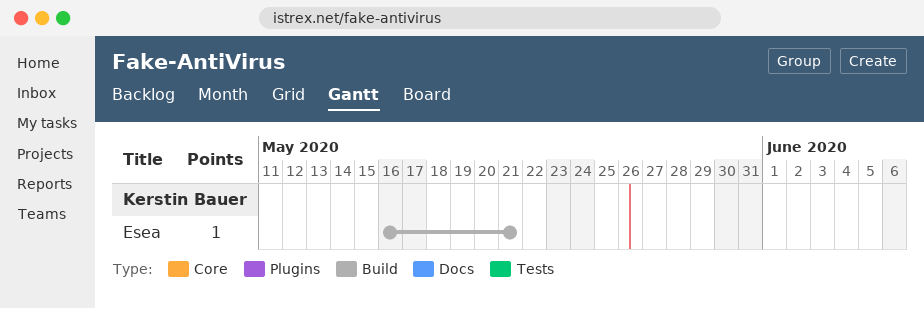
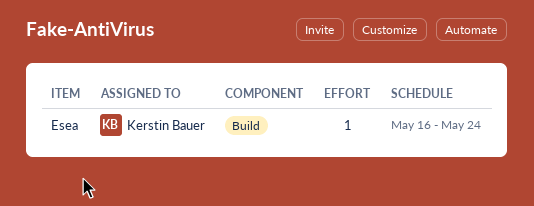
Esea, due: May 21 -> May 24

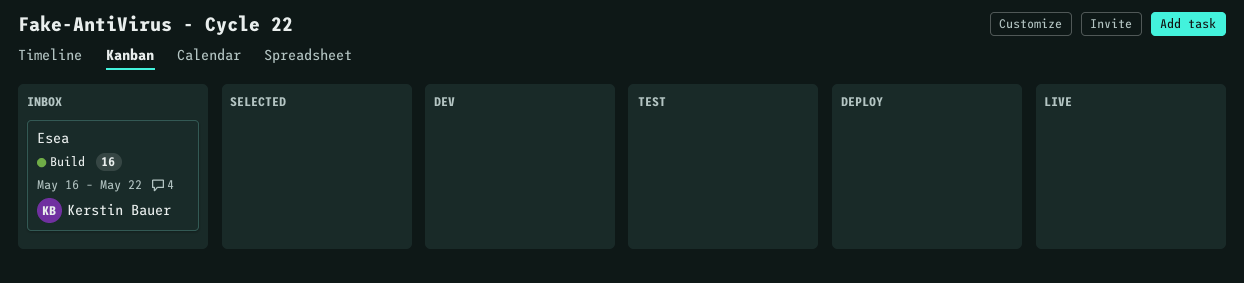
Esea, estimate: 1 -> 16
Esea, due: May 24 -> May 22

